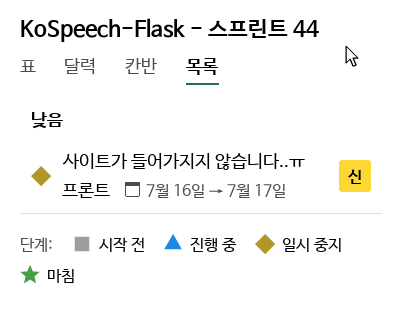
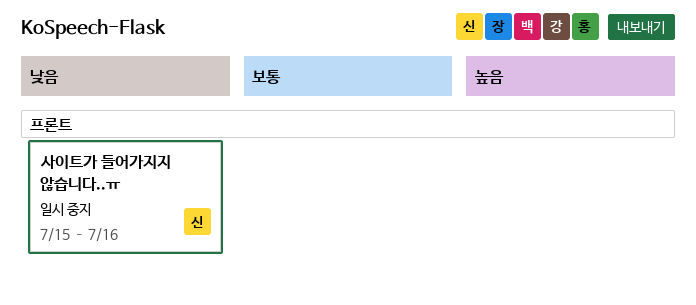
사이트가 들어가지지 않습니다..ㅠ, start: Jul 16 -> Jul 15
사이트가 들어가지지 않습니다..ㅠ, due: Jul 17 -> Jul 16

